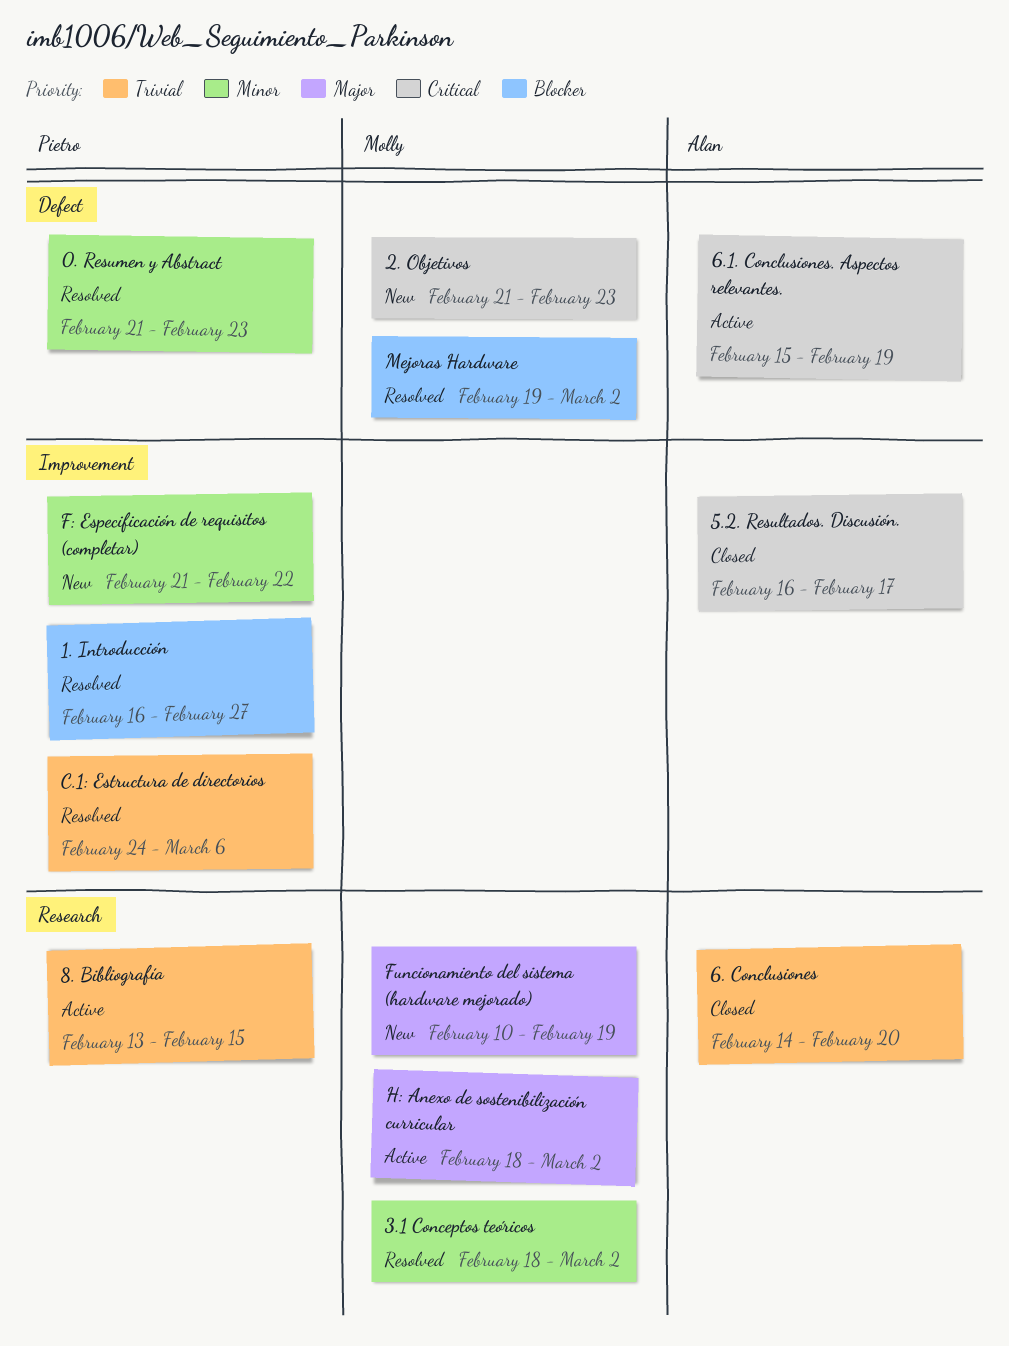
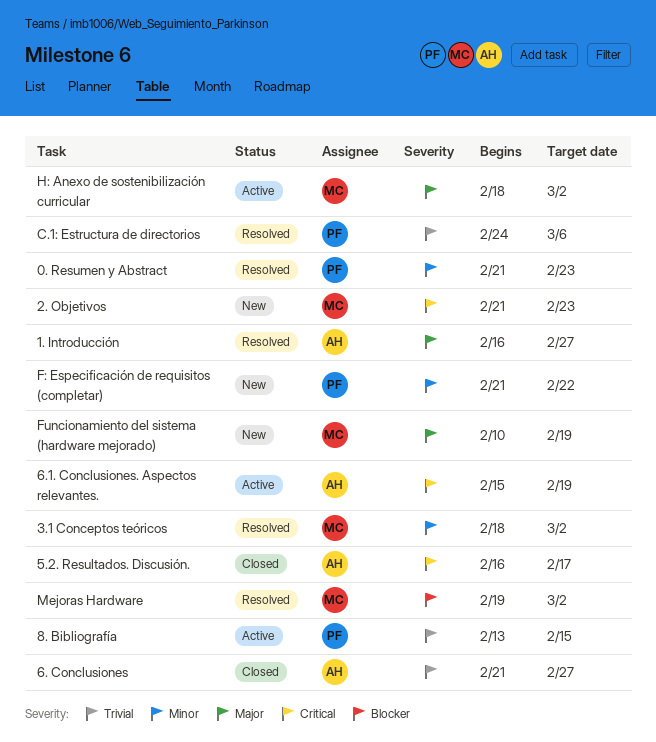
1. Introducción, owner: Pietro -> Alan
1. Introducción, priority: Blocker -> Major
6. Conclusiones, start: Feb 14 -> Feb 21
6. Conclusiones, due: Feb 20 -> Feb 27

